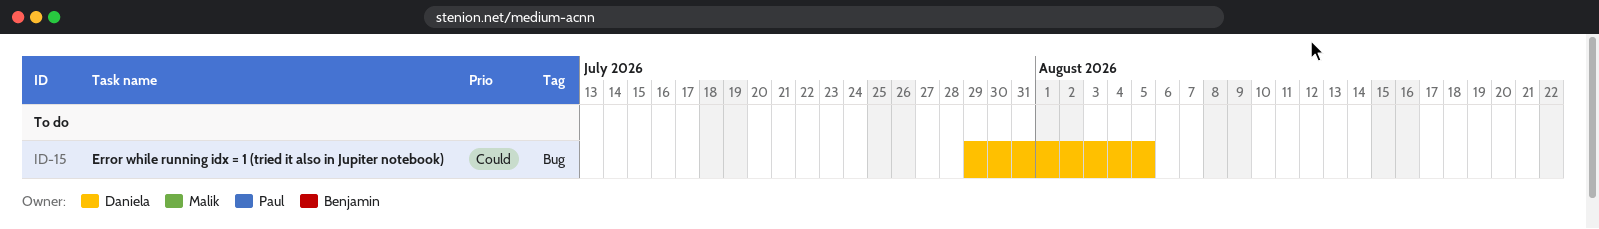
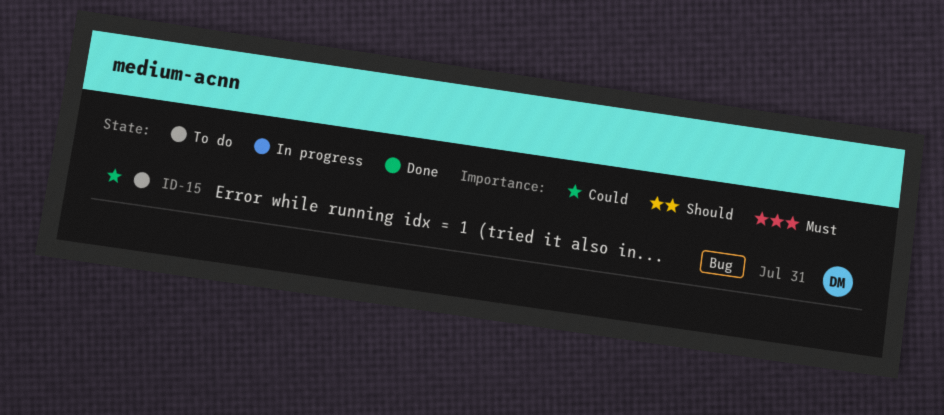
ID-15, due: Aug 5 -> Jul 31

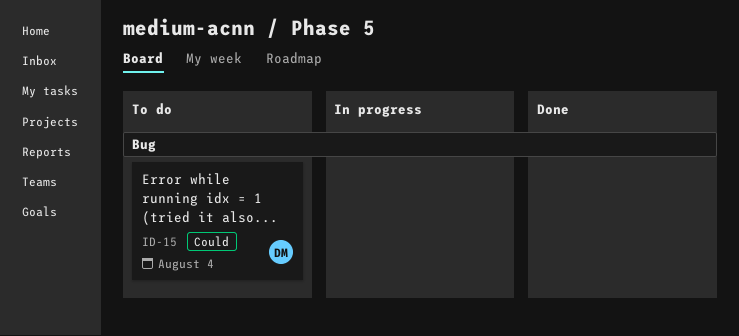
ID-15, due: Jul 31 -> Aug 4

